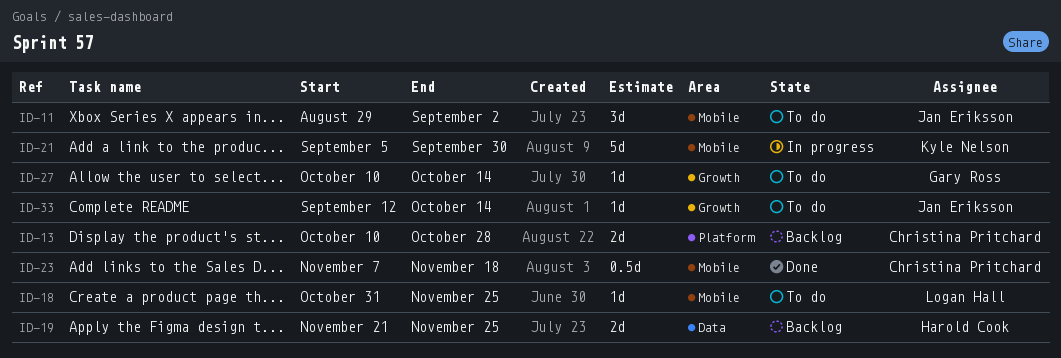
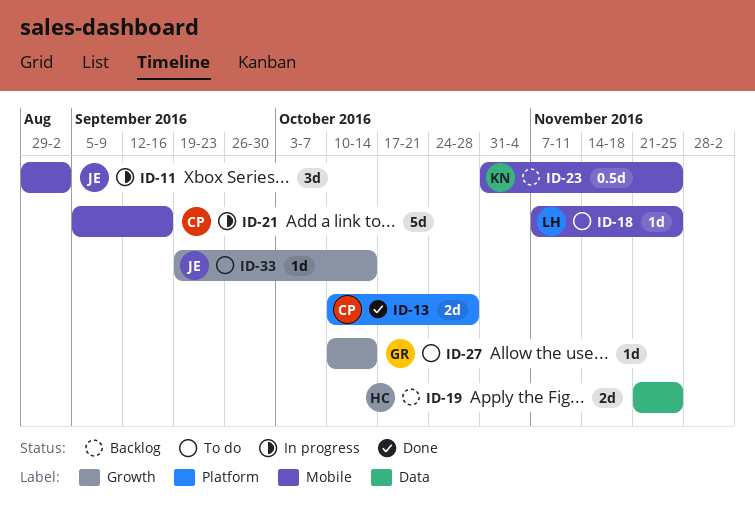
ID-11, status: To do -> In progress
ID-13, status: Backlog -> Done
ID-18, start: Oct 31 -> Nov 7
ID-21, owner: Kyle Nelson -> Christina Pritchard
ID-21, due: Sep 30 -> Sep 16
ID-23, status: Done -> Backlog
ID-23, owner: Christina Pritchard -> Kyle Nelson
ID-23, start: Nov 7 -> Oct 31
ID-23, due: Nov 18 -> Nov 25
ID-33, start: Sep 12 -> Sep 19

